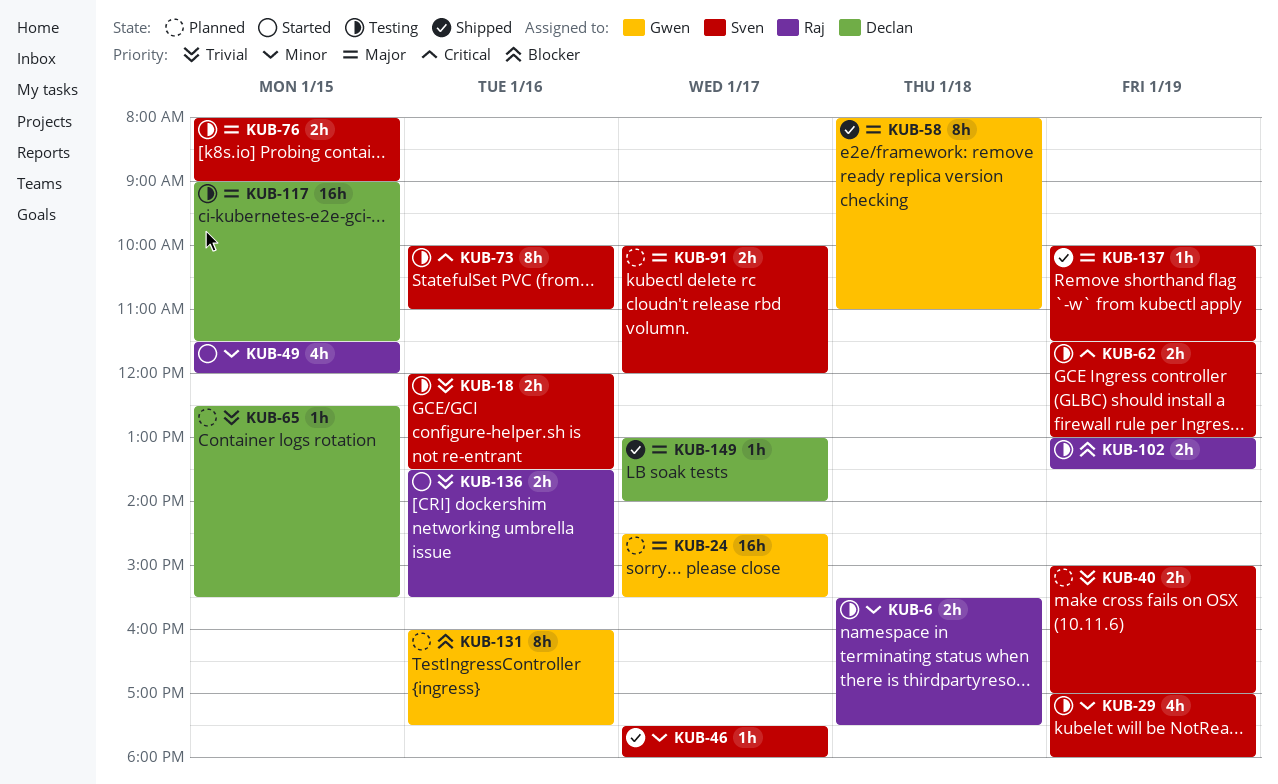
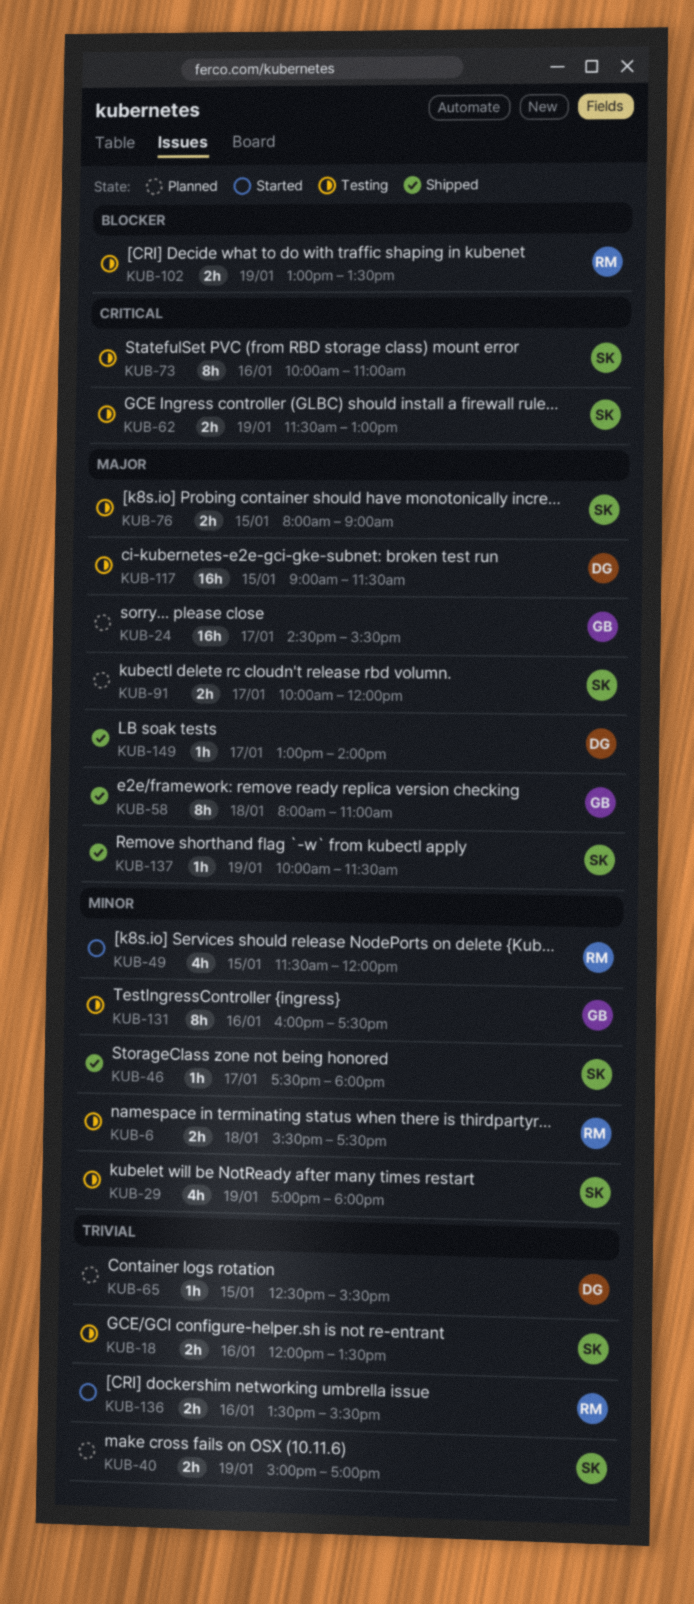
KUB-131, status: Planned -> Testing
KUB-131, priority: Blocker -> Minor

